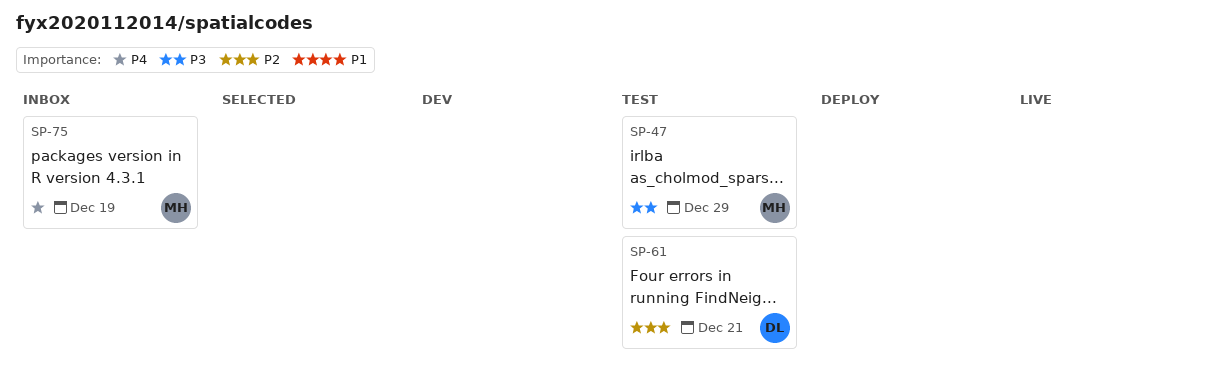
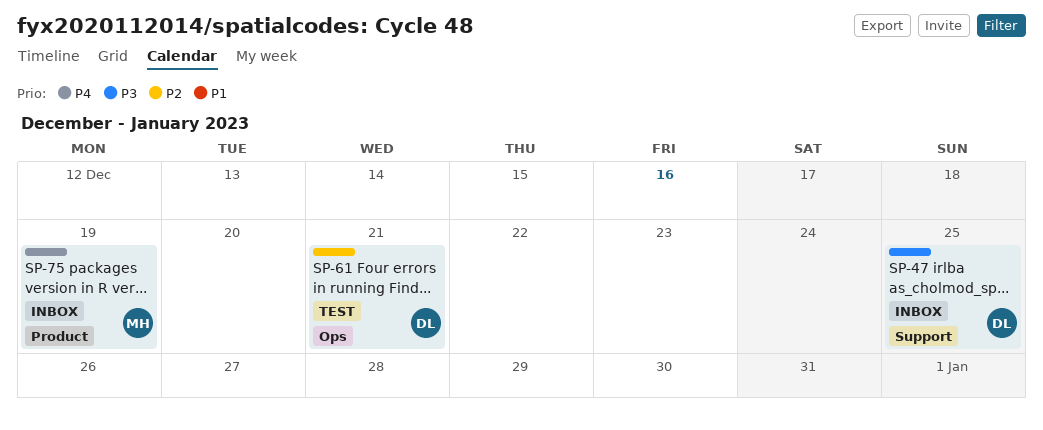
SP-47, status: Test -> Inbox
SP-47, owner: MH -> DL
SP-47, due: Dec 29 -> Dec 25

